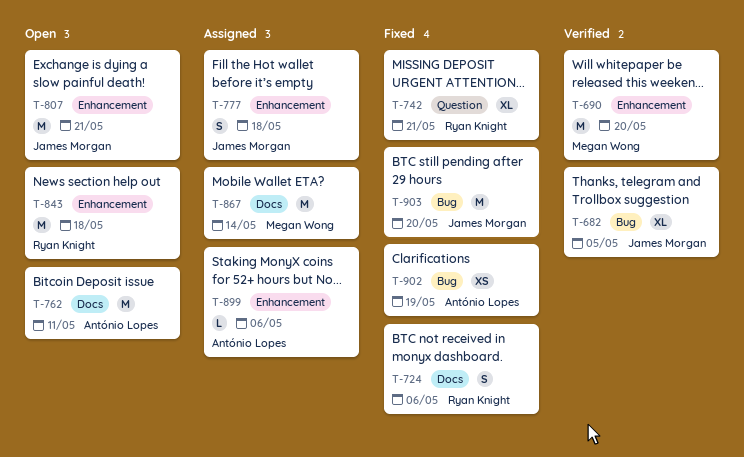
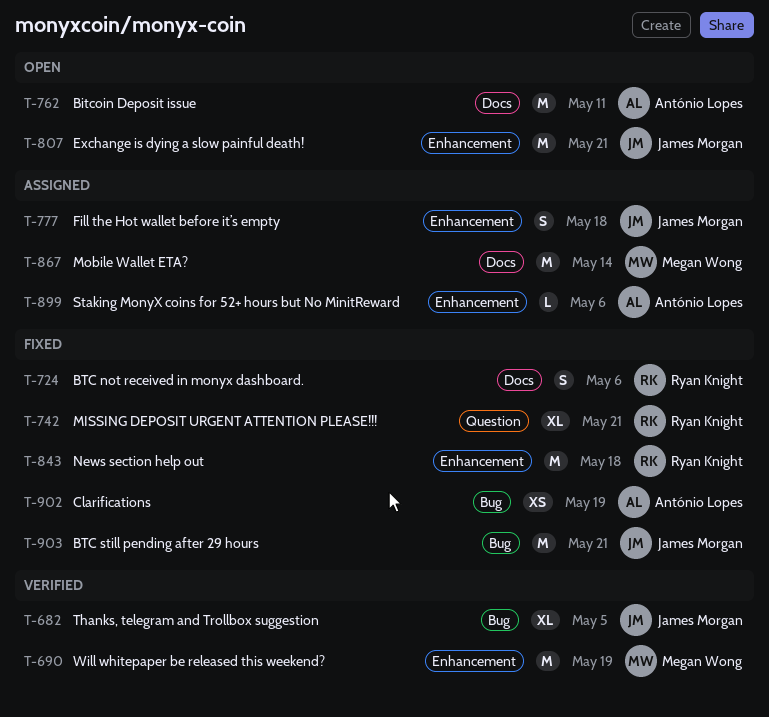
T-690, due: May 20 -> May 19
T-843, status: Open -> Fixed
T-903, due: May 20 -> May 21

